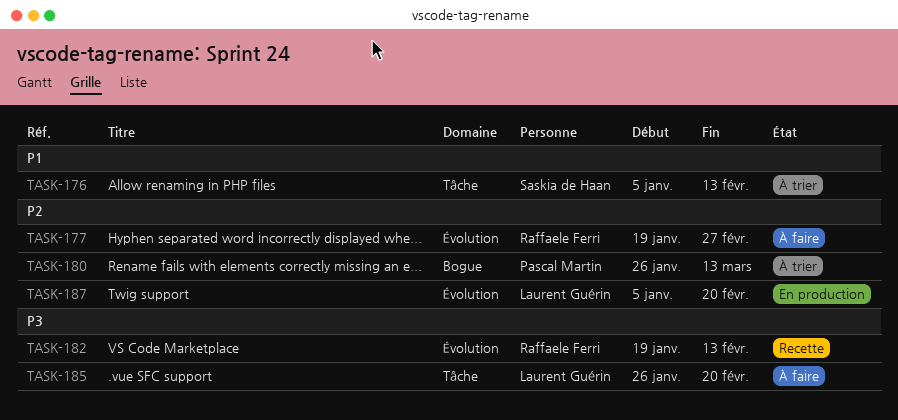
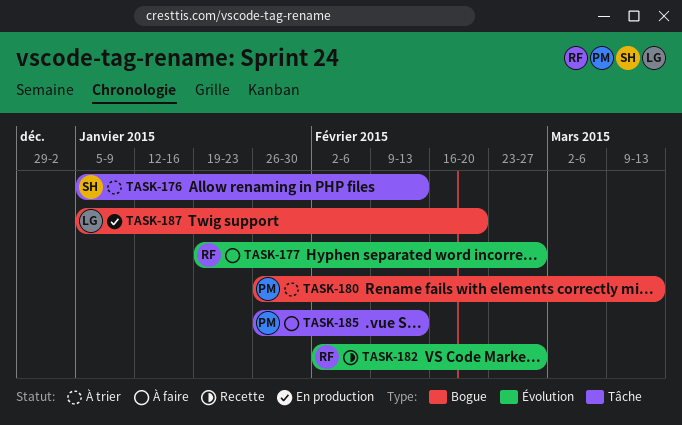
TASK-182, start: Jan 19 -> Feb 2
TASK-182, due: Feb 13 -> Feb 27
TASK-185, owner: Laurent Guérin -> Pascal Martin
TASK-185, due: Feb 20 -> Feb 13
TASK-187, label: Évolution -> Bogue

